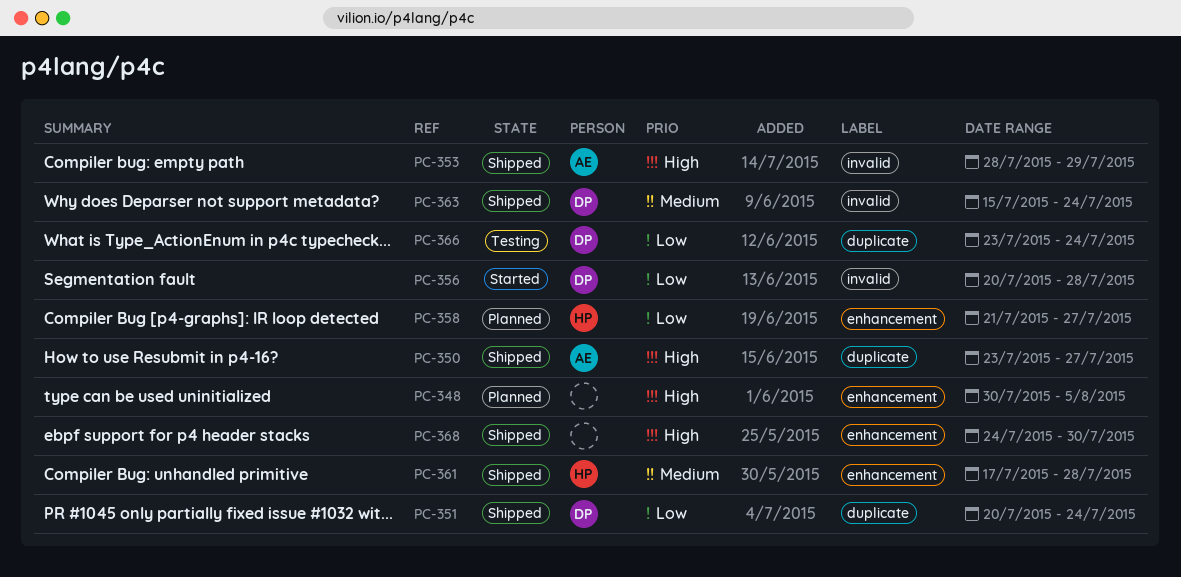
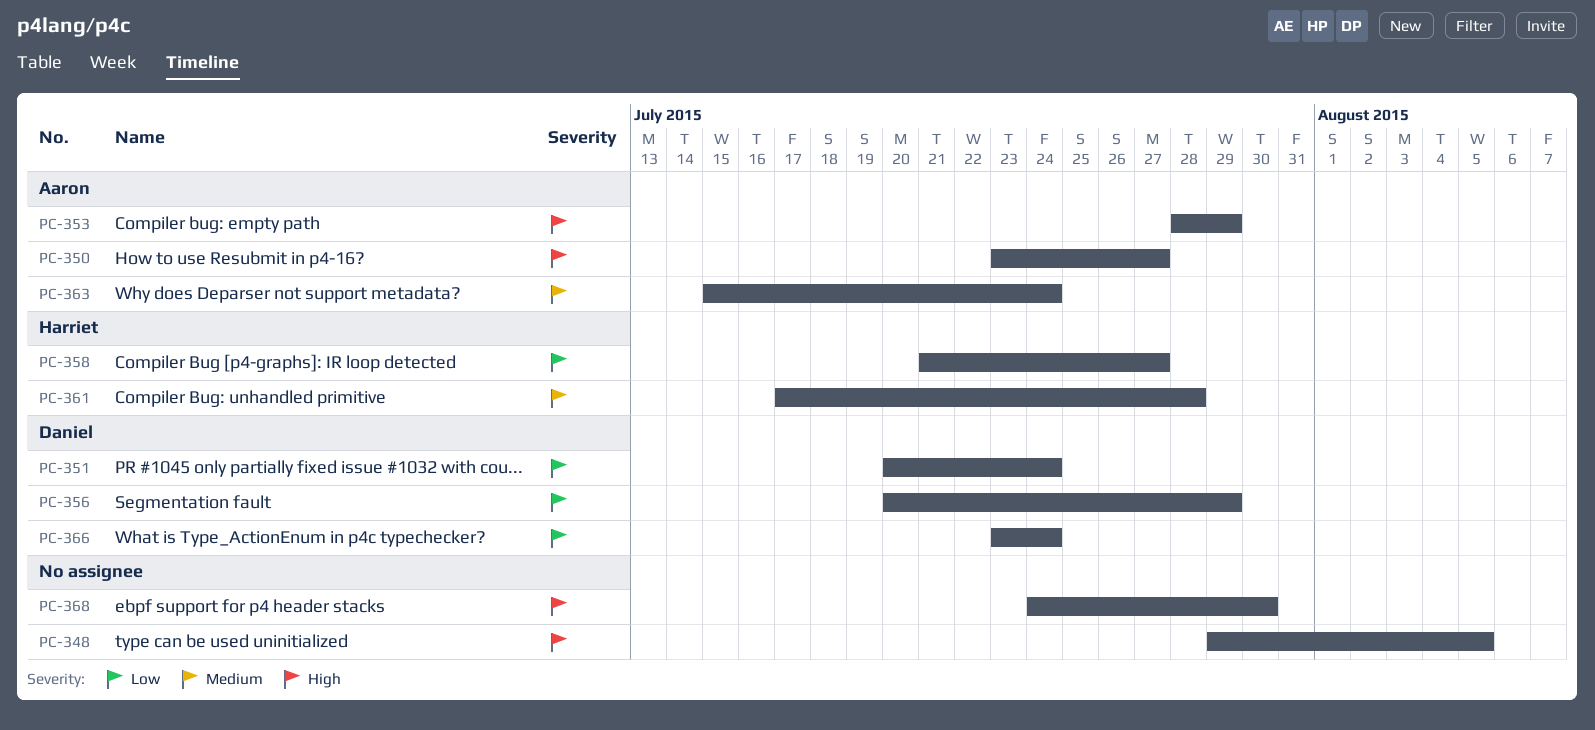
PC-348, start: Jul 30 -> Jul 29
PC-356, due: Jul 28 -> Jul 29
PC-363, owner: Daniel -> Aaron

